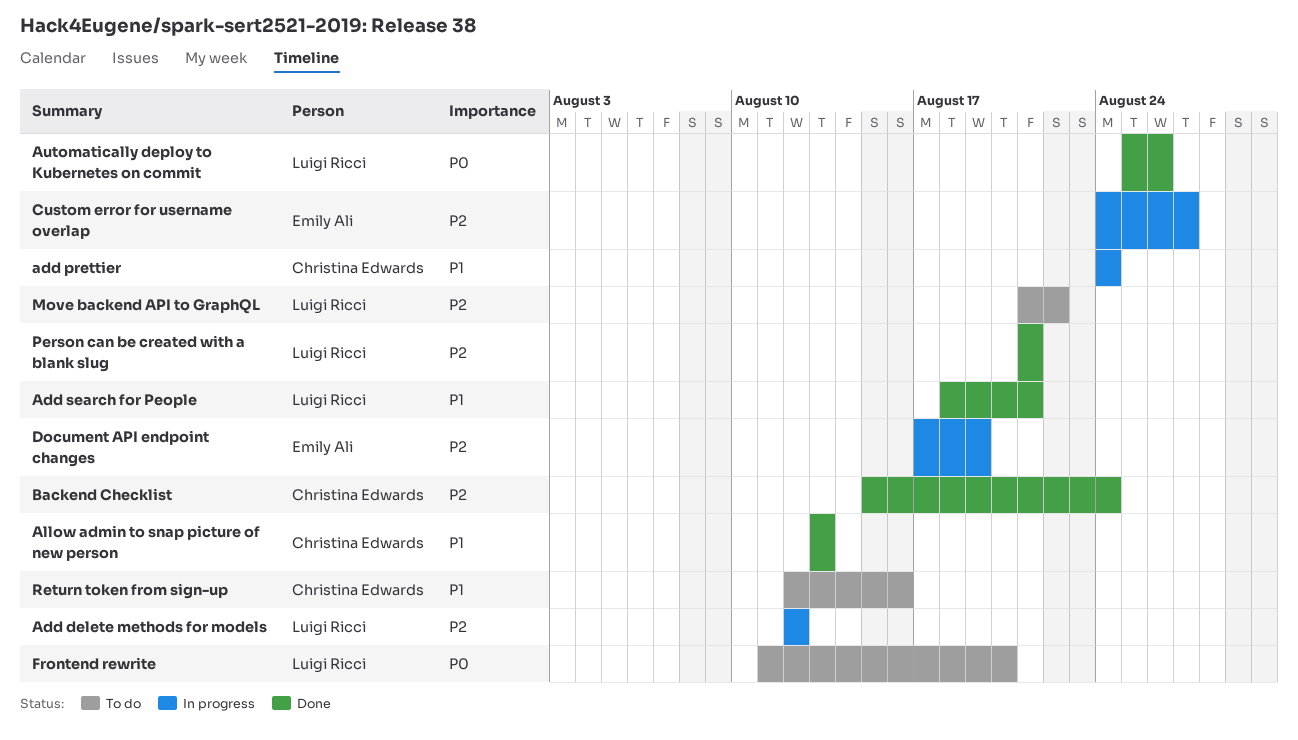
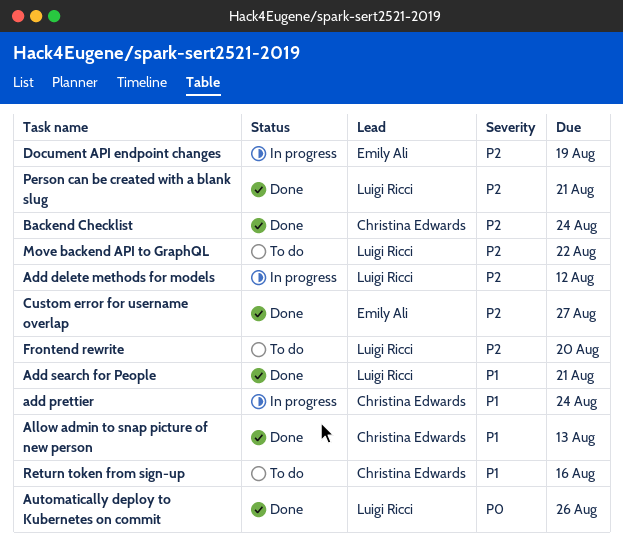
Custom error for username overlap, status: In progress -> Done
Frontend rewrite, priority: P0 -> P2

